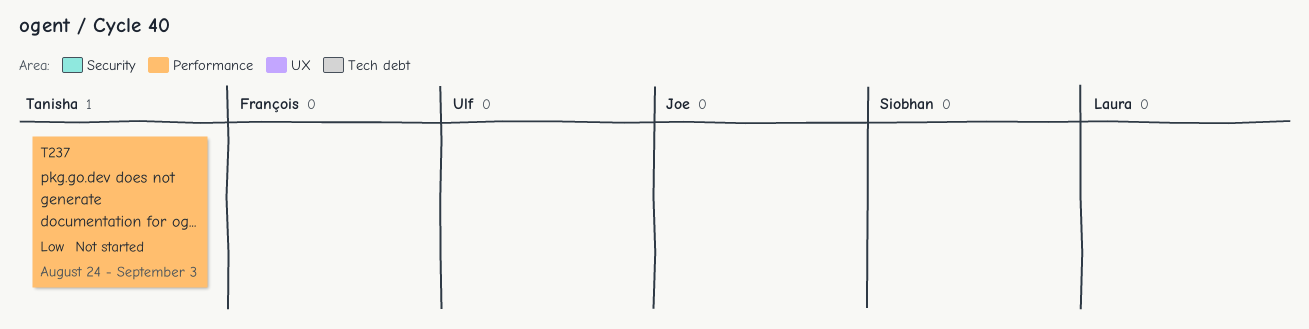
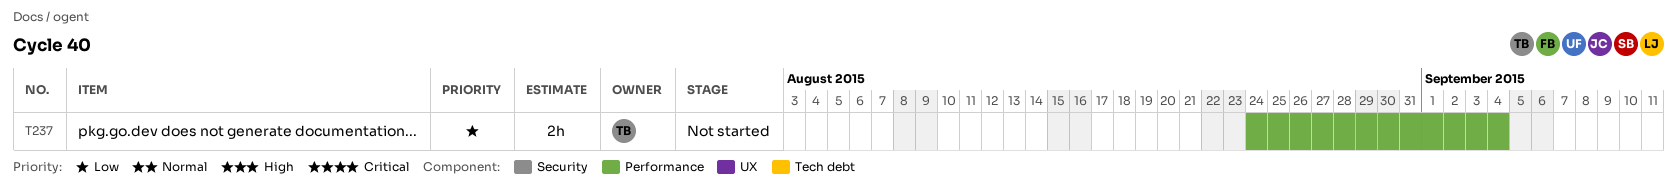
T237, due: Sep 3 -> Sep 4

